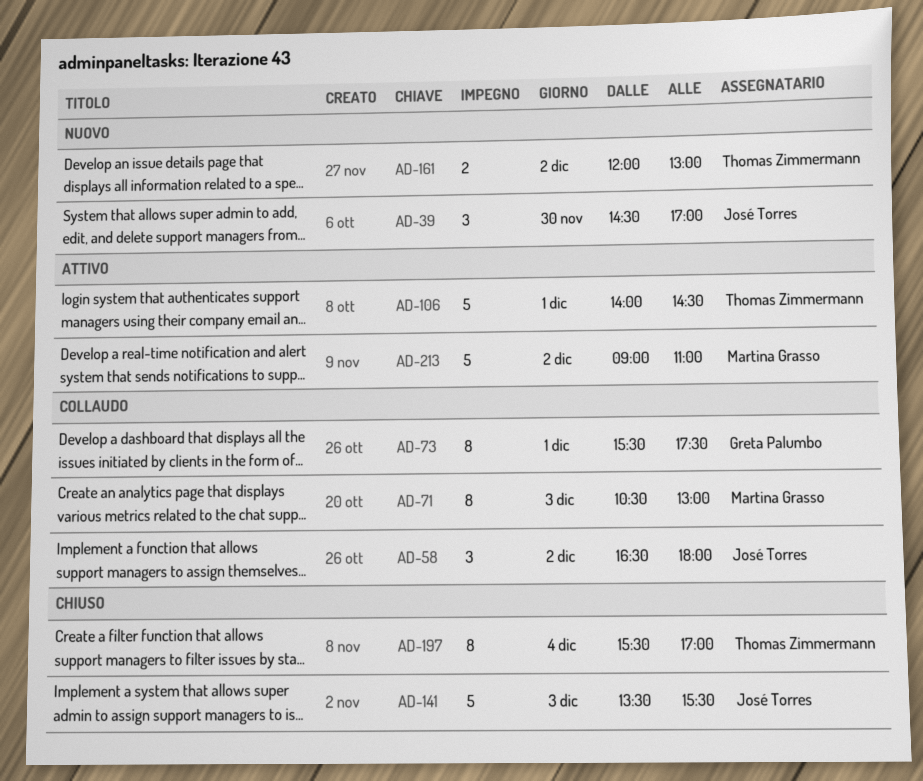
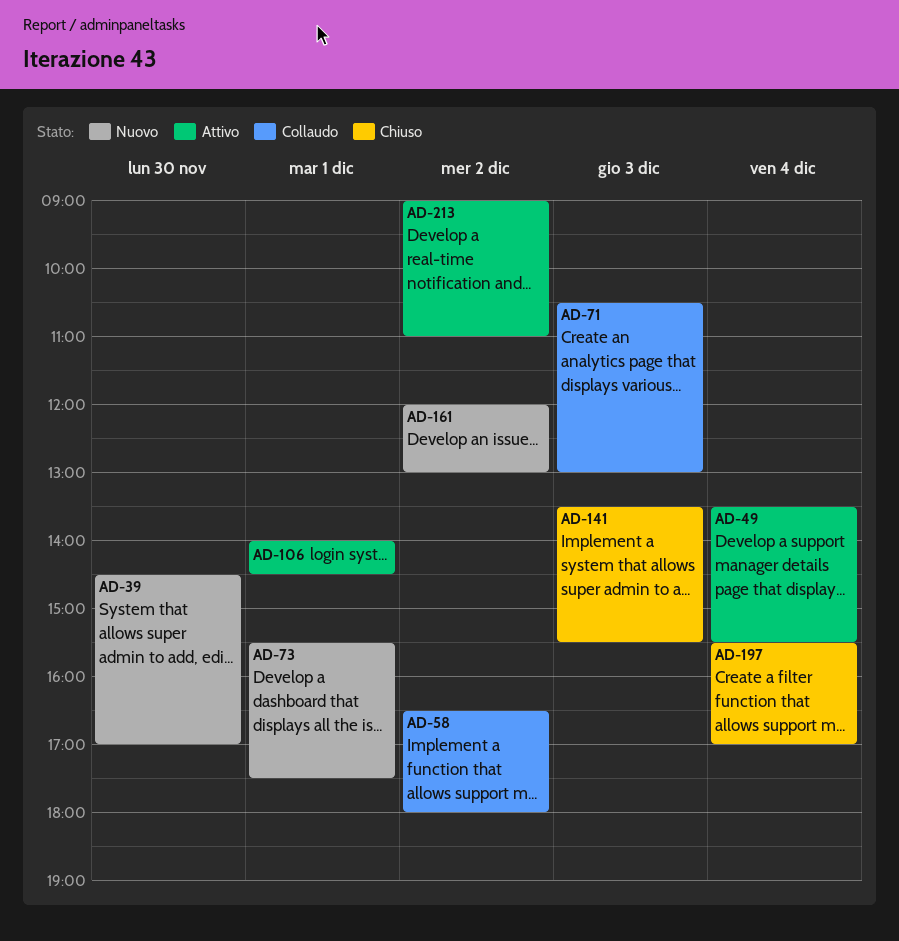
AD-49: none -> present
AD-73, status: Collaudo -> Nuovo

